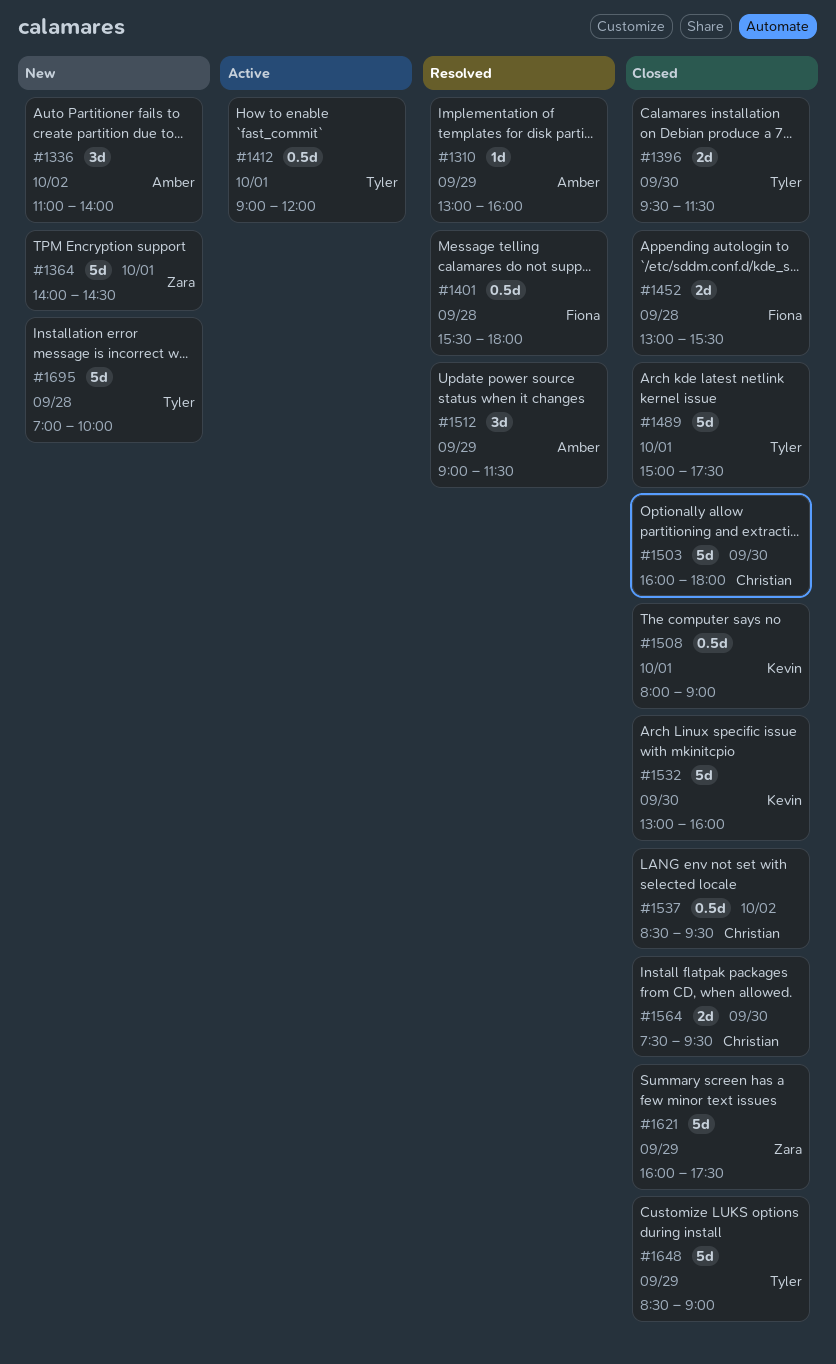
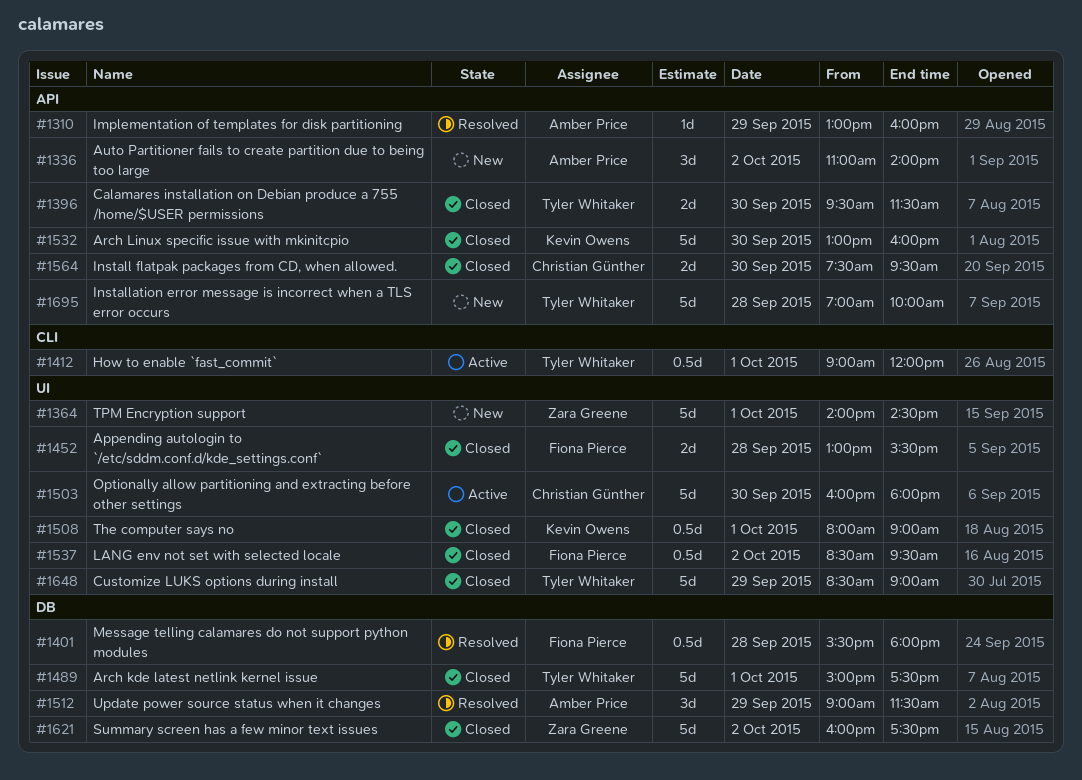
#1503, status: Closed -> Active
#1537, owner: Christian Günther -> Fiona Pierce
#1621, day: Sep 29 -> Oct 2

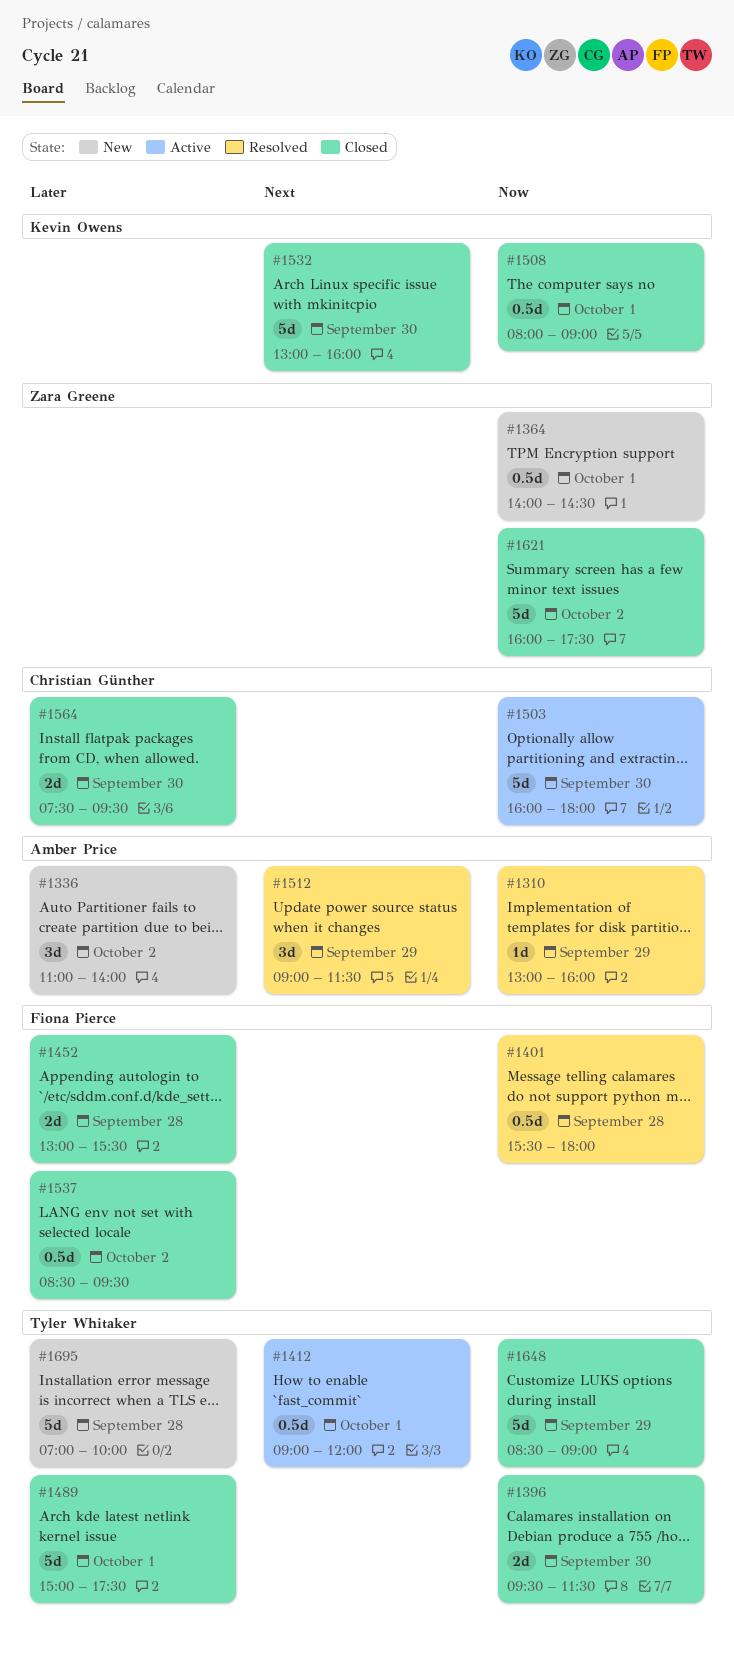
#1364, estimate: 5d -> 0.5d

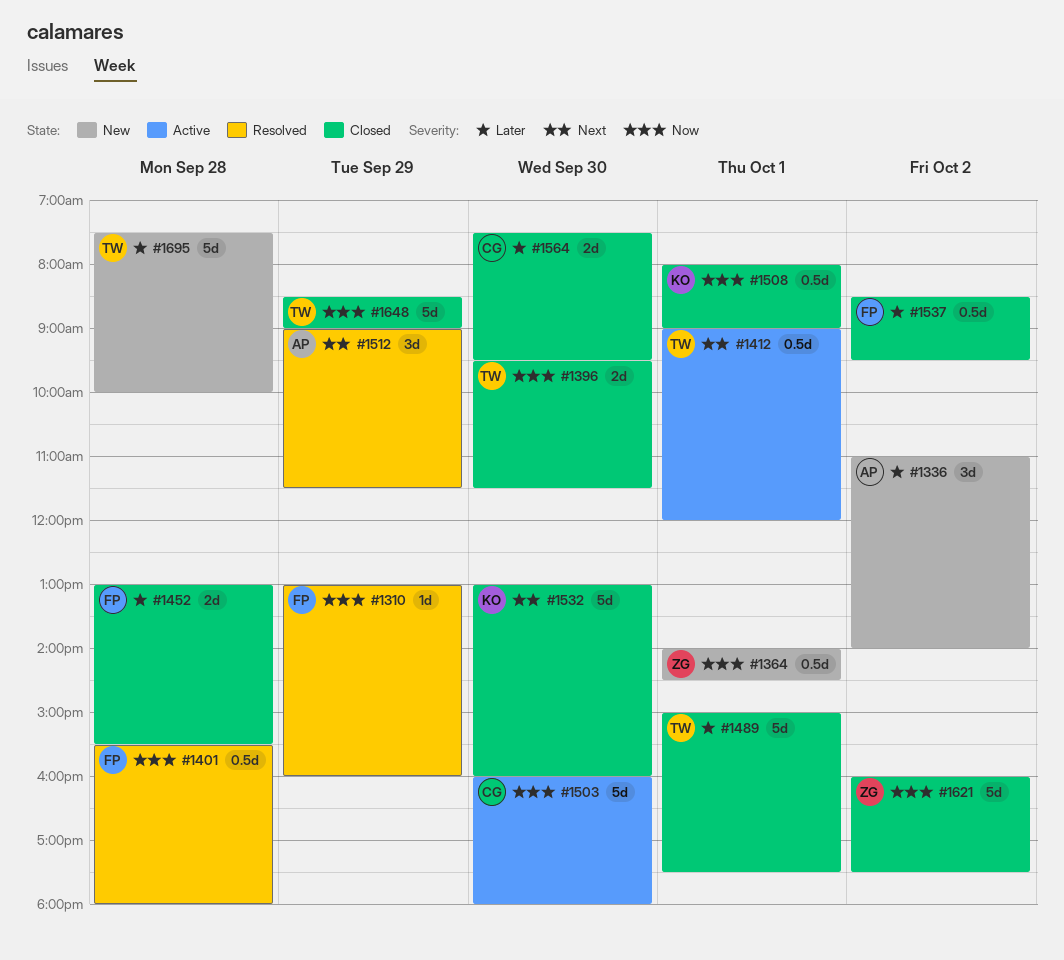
#1310, owner: Amber Price -> Fiona Pierce
#1695, begins: 07:00 -> 07:30

